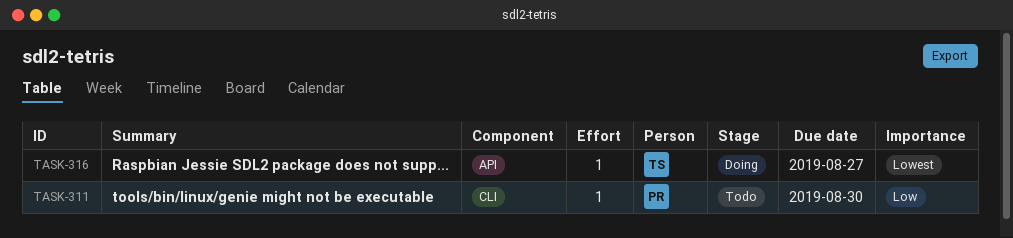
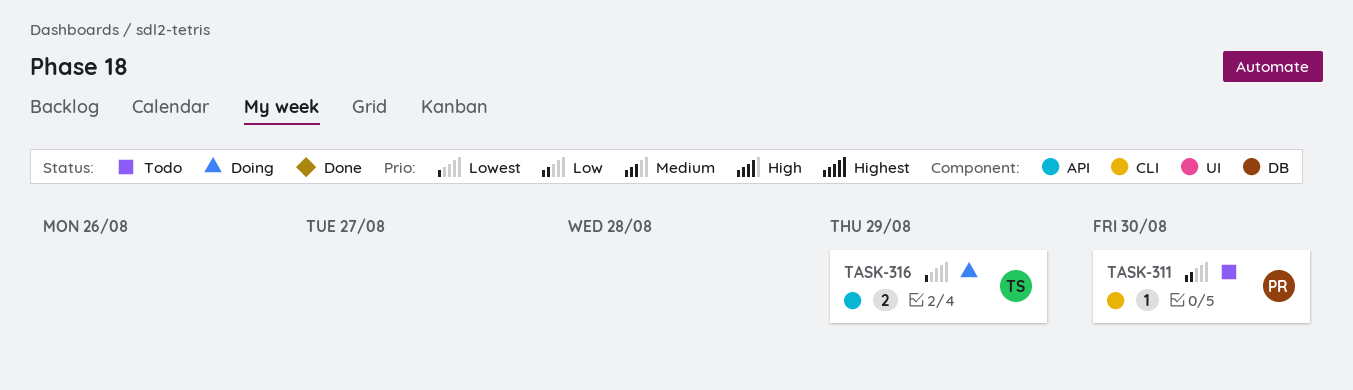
TASK-316, estimate: 1 -> 2
TASK-316, due: Aug 27 -> Aug 29

